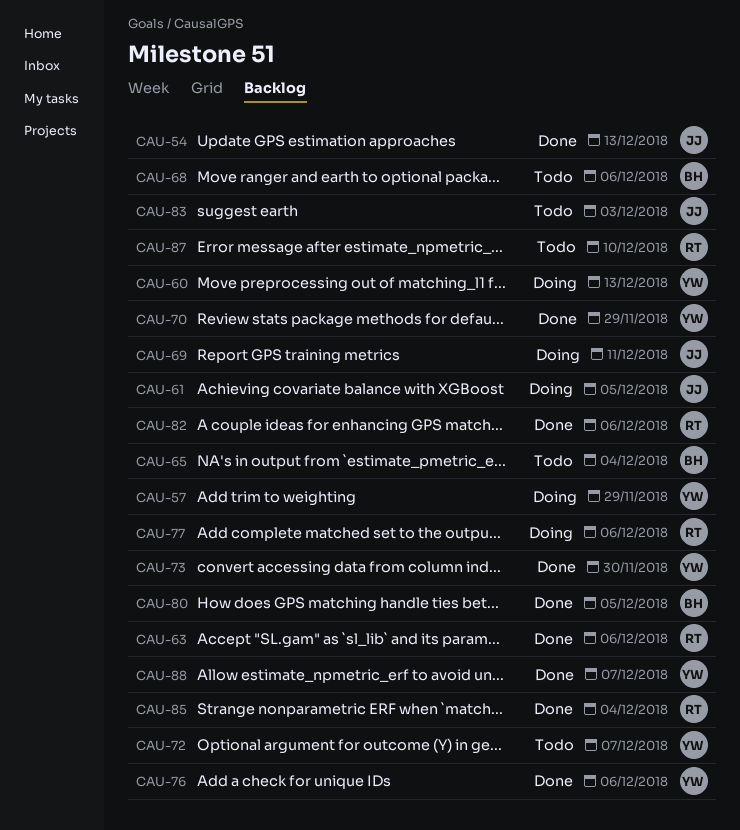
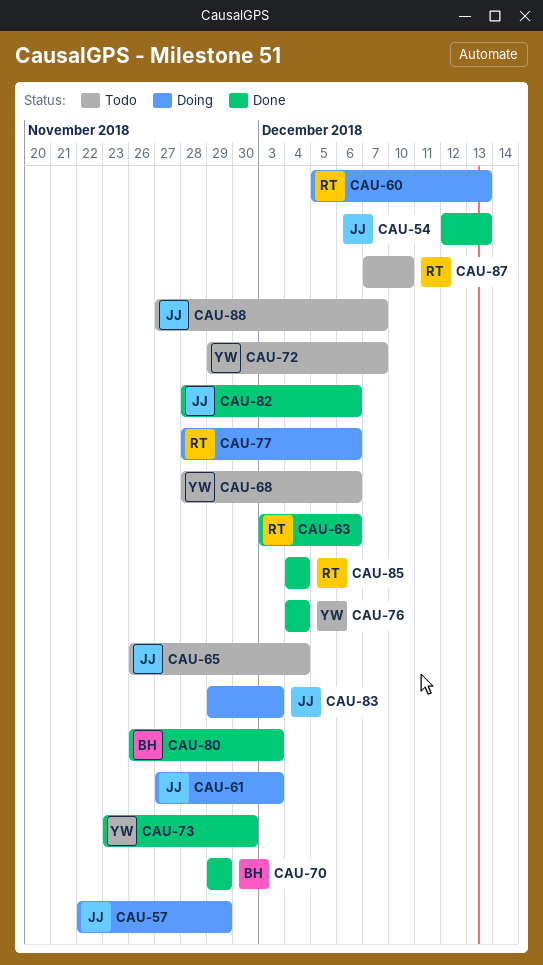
CAU-57, owner: YW -> JJ
CAU-60, owner: YW -> RT
CAU-61, due: Dec 5 -> Dec 3
CAU-65, owner: BH -> JJ
CAU-68, owner: BH -> YW
CAU-69: present -> none
CAU-70, owner: YW -> BH
CAU-76, due: Dec 6 -> Dec 4
CAU-80, due: Dec 5 -> Dec 3
CAU-82, owner: RT -> JJ
CAU-83, status: Todo -> Doing
CAU-88, status: Done -> Todo
CAU-88, owner: YW -> JJ

